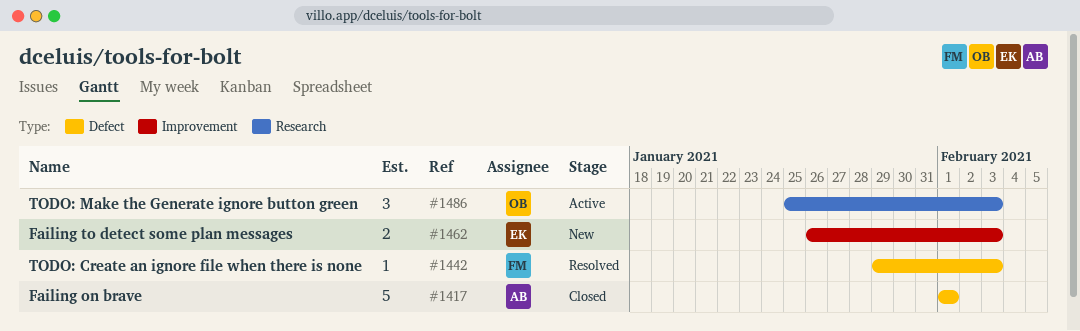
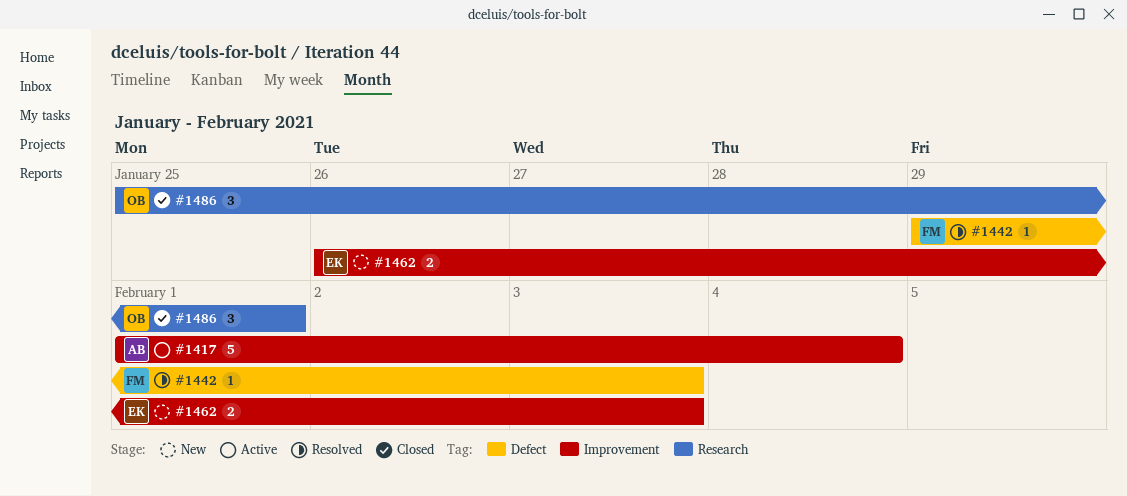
#1417, status: Closed -> Active
#1417, label: Defect -> Improvement
#1417, due: Feb 1 -> Feb 4
#1486, status: Active -> Closed
#1486, due: Feb 3 -> Feb 1

